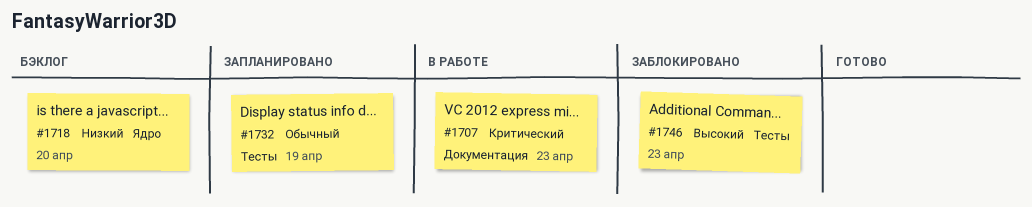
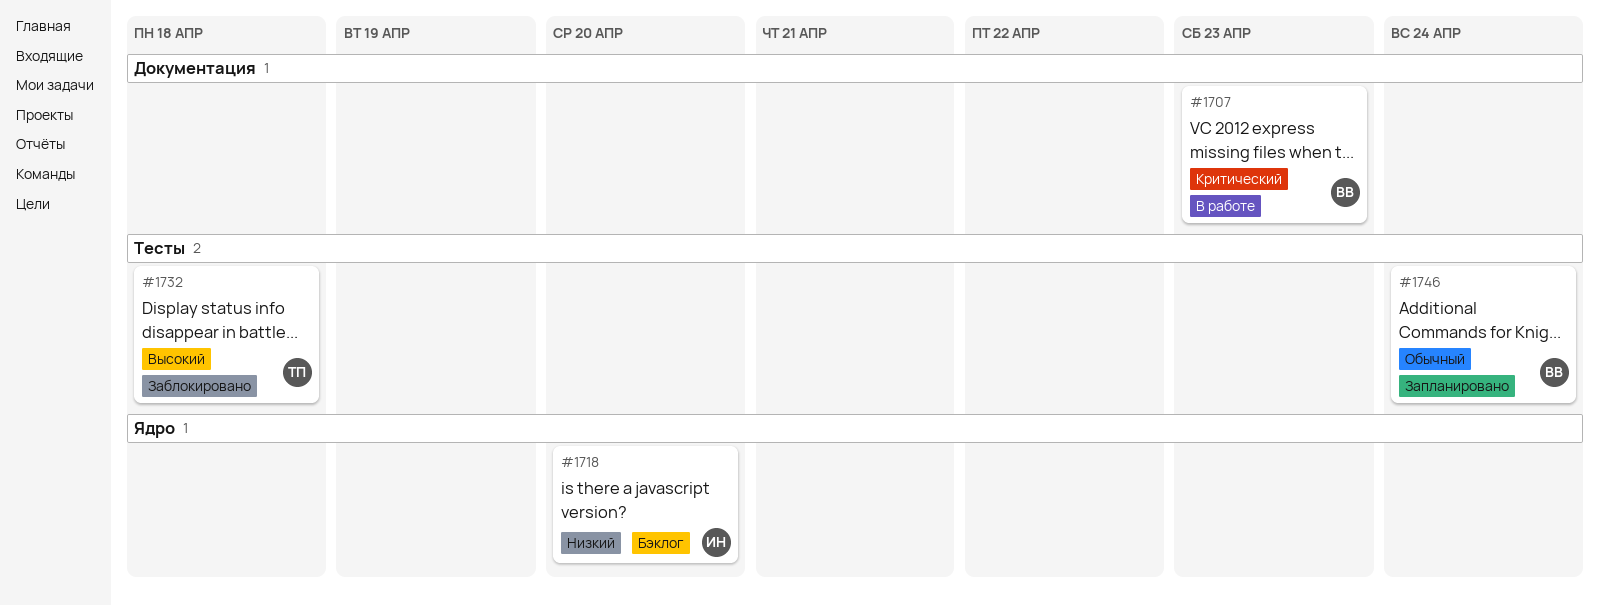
#1732, status: Запланировано -> Заблокировано
#1732, priority: Обычный -> Высокий
#1732, due: Apr 19 -> Apr 18
#1746, status: Заблокировано -> Запланировано
#1746, priority: Высокий -> Обычный
#1746, due: Apr 23 -> Apr 24

